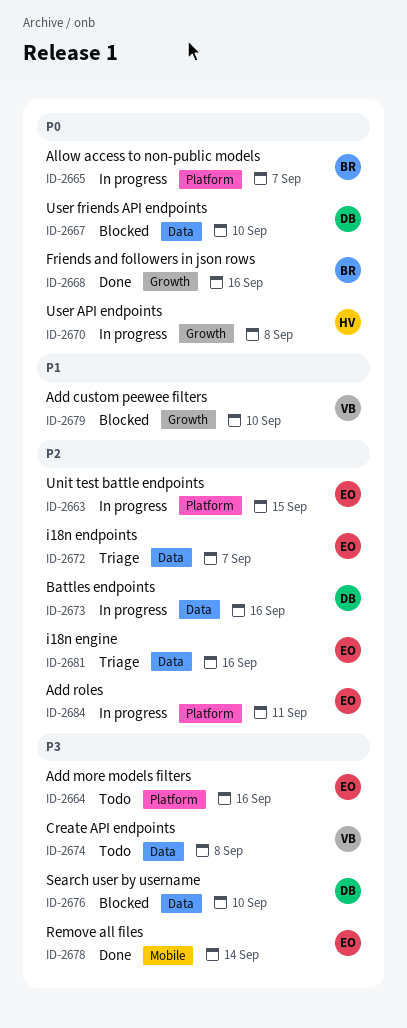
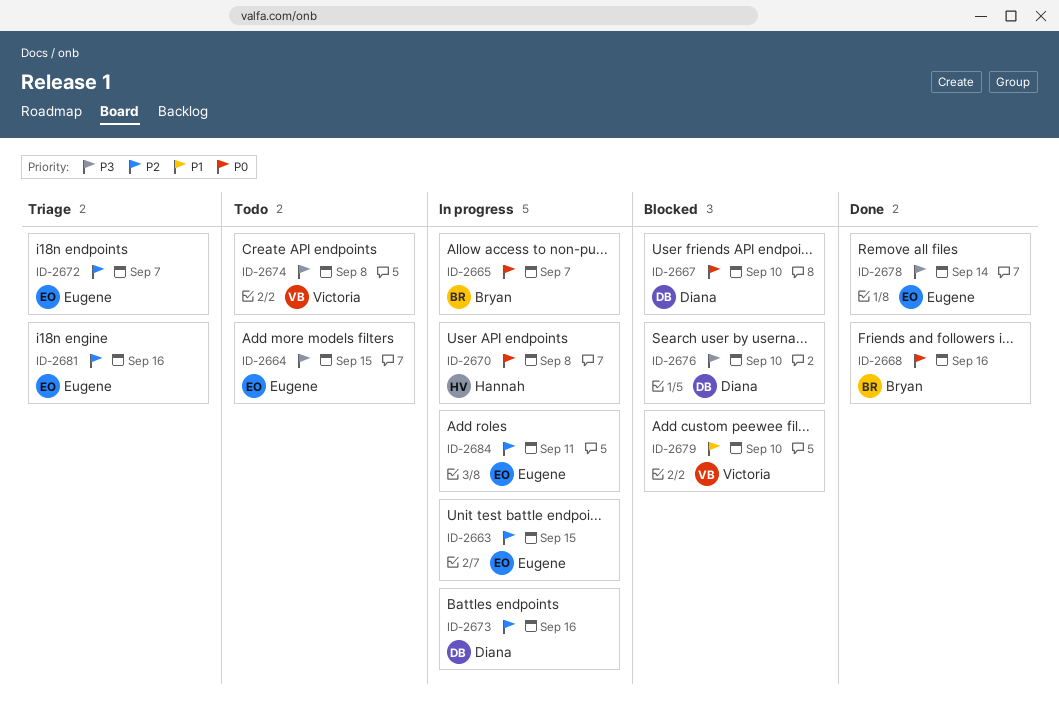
ID-2664, due: Sep 16 -> Sep 15

